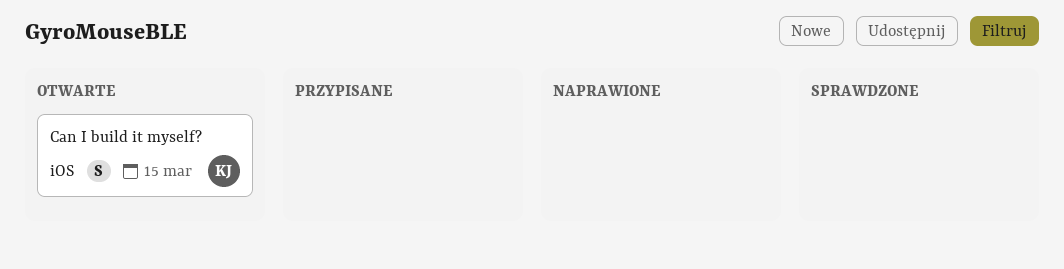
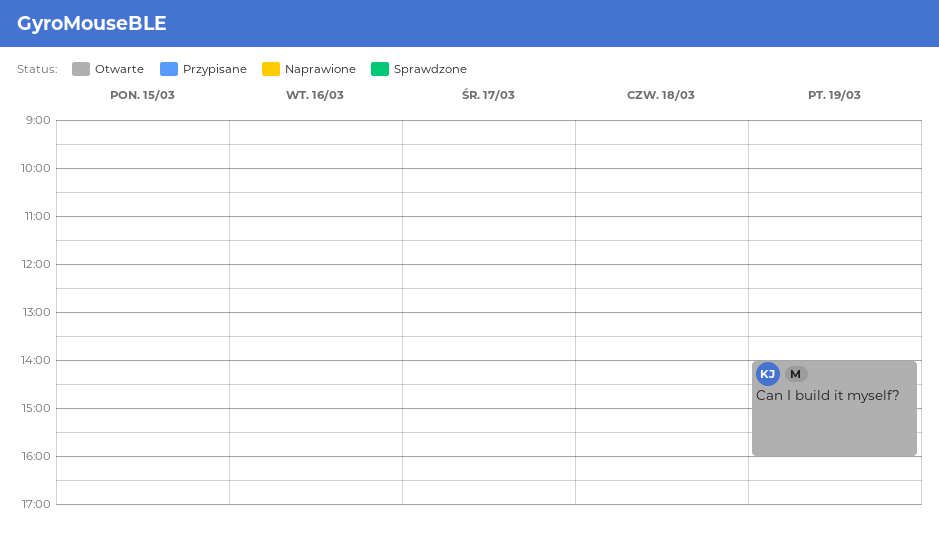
Can I build it myself?, estimate: S -> M
Can I build it myself?, day: Mar 15 -> Mar 19

